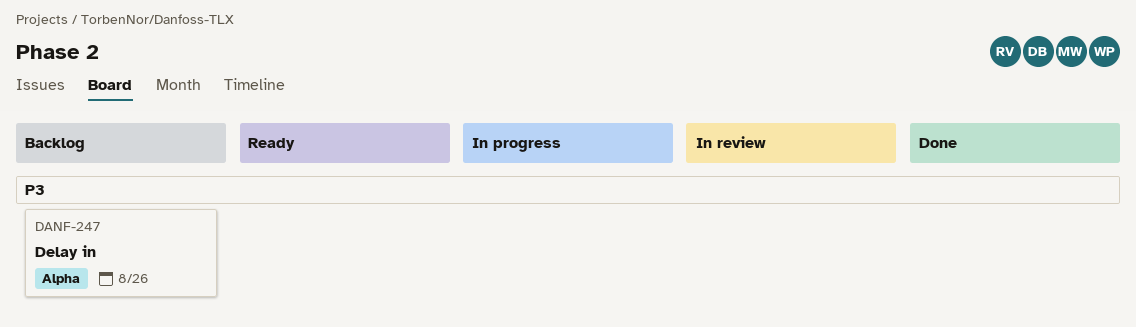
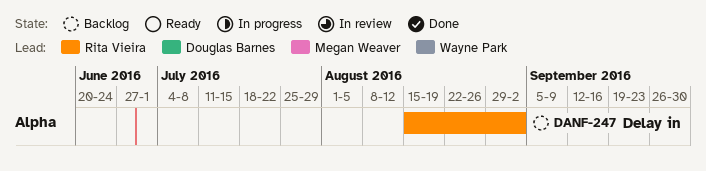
DANF-247, due: Aug 26 -> Sep 2

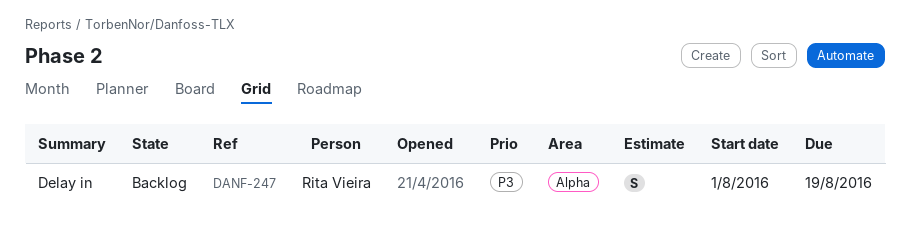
DANF-247, start: Aug 15 -> Aug 1
DANF-247, due: Sep 2 -> Aug 19

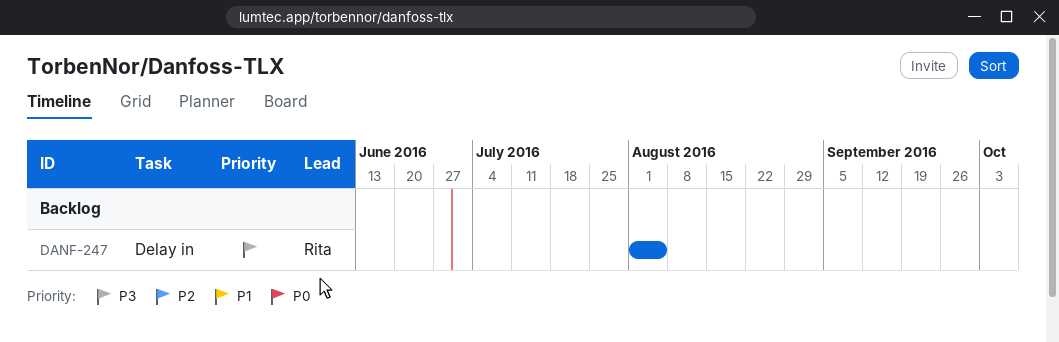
DANF-247, due: Aug 19 -> Aug 5

